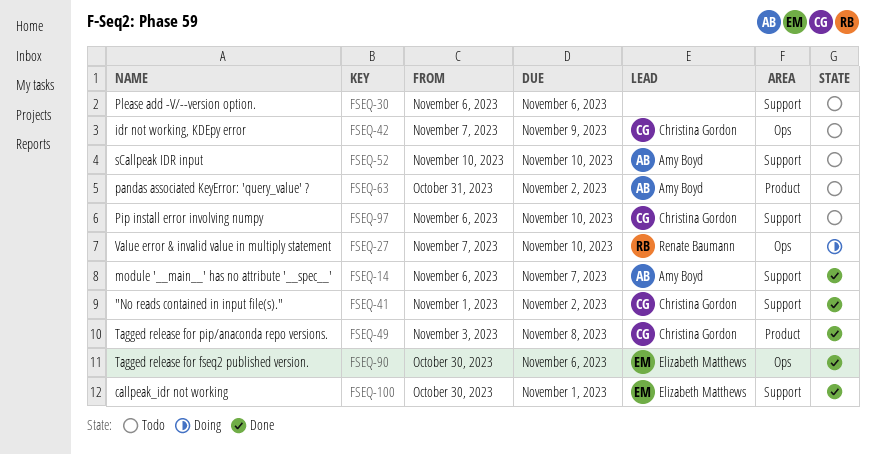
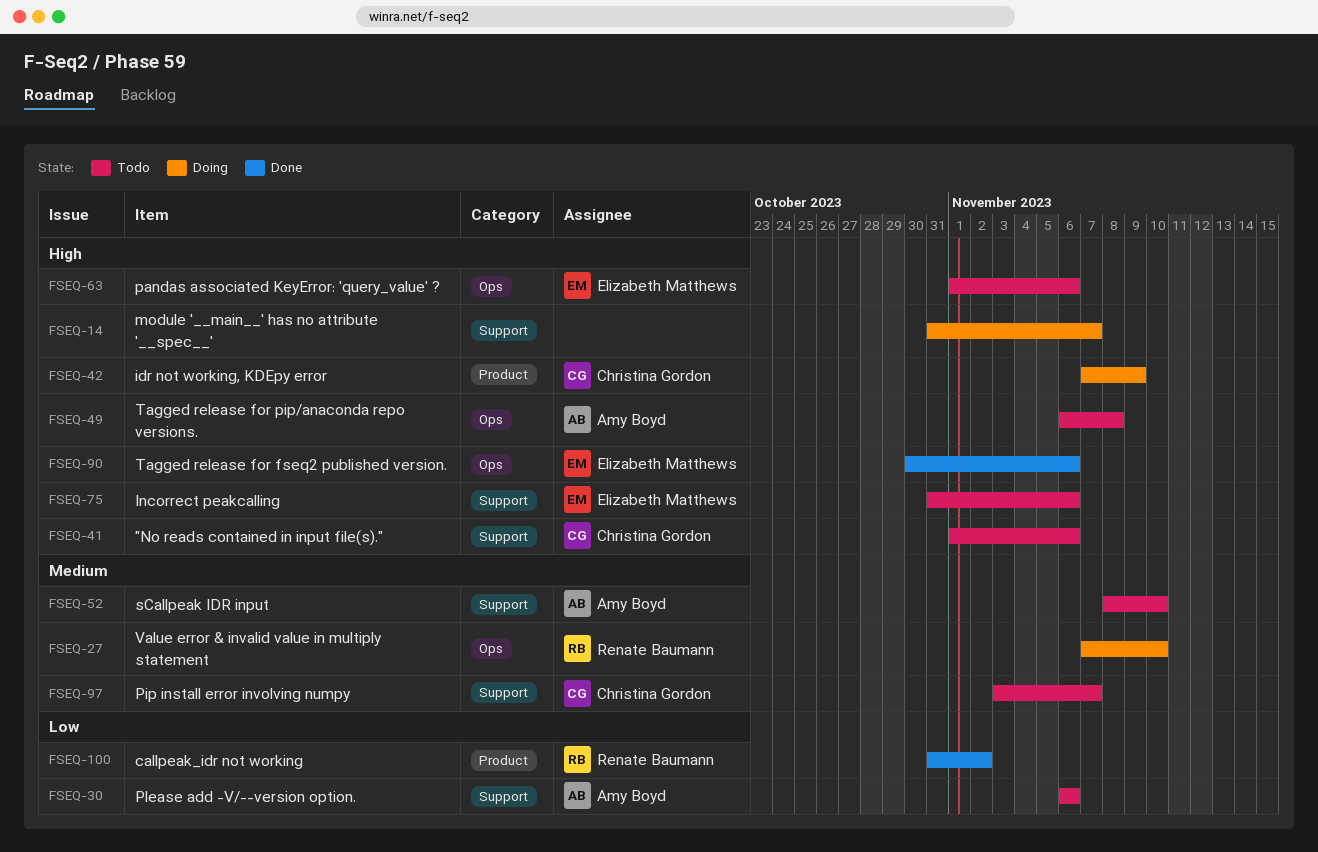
FSEQ-14, status: Done -> Doing
FSEQ-14, owner: Amy Boyd -> none
FSEQ-14, start: Nov 6 -> Oct 31
FSEQ-30, owner: none -> Amy Boyd
FSEQ-41, status: Done -> Todo
FSEQ-41, due: Nov 2 -> Nov 6
FSEQ-42, status: Todo -> Doing
FSEQ-42, label: Ops -> Product
FSEQ-49, status: Done -> Todo
FSEQ-49, owner: Christina Gordon -> Amy Boyd
FSEQ-49, label: Product -> Ops
FSEQ-49, start: Nov 3 -> Nov 6
FSEQ-52, start: Nov 10 -> Nov 8
FSEQ-63, owner: Amy Boyd -> Elizabeth Matthews
FSEQ-63, label: Product -> Ops
FSEQ-63, start: Oct 31 -> Nov 1
FSEQ-63, due: Nov 2 -> Nov 6
FSEQ-75: none -> present
FSEQ-97, start: Nov 6 -> Nov 3
FSEQ-97, due: Nov 10 -> Nov 7
FSEQ-100, owner: Elizabeth Matthews -> Renate Baumann
FSEQ-100, label: Support -> Product
FSEQ-100, start: Oct 30 -> Oct 31
FSEQ-100, due: Nov 1 -> Nov 2

